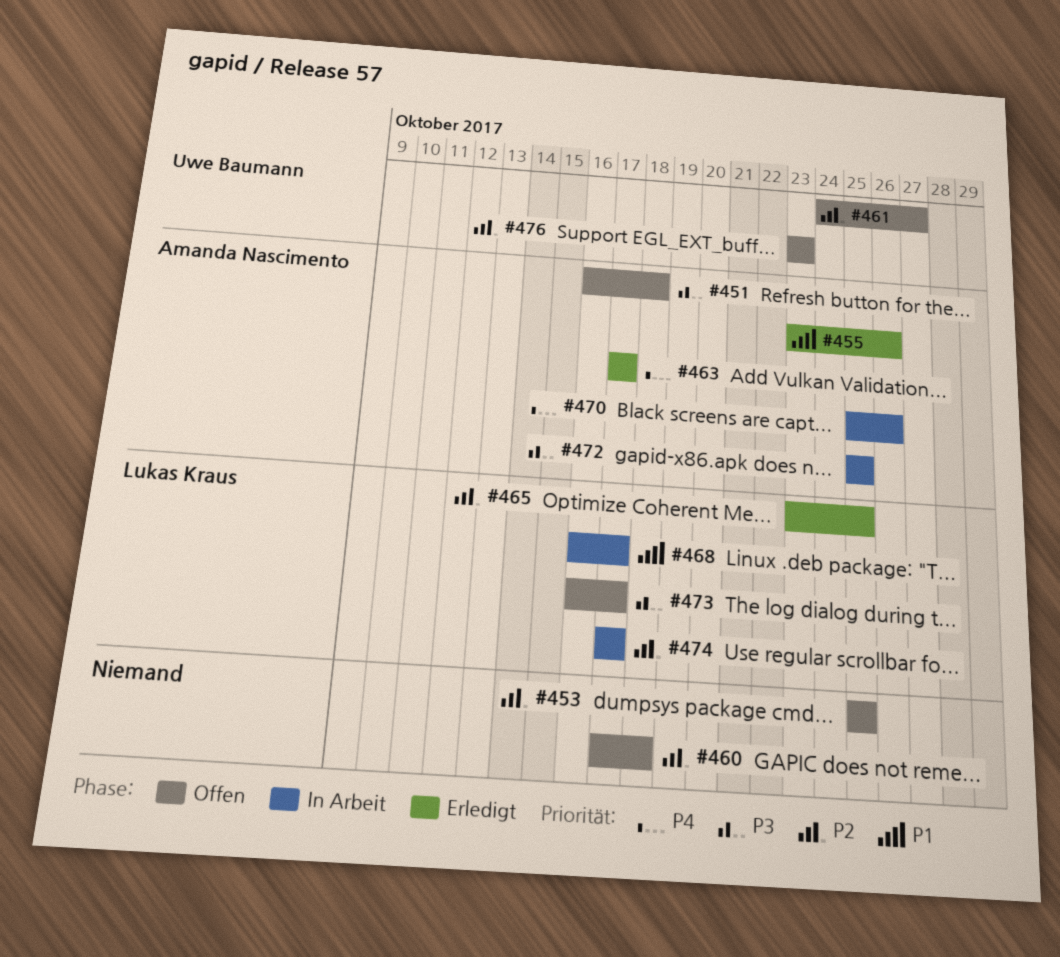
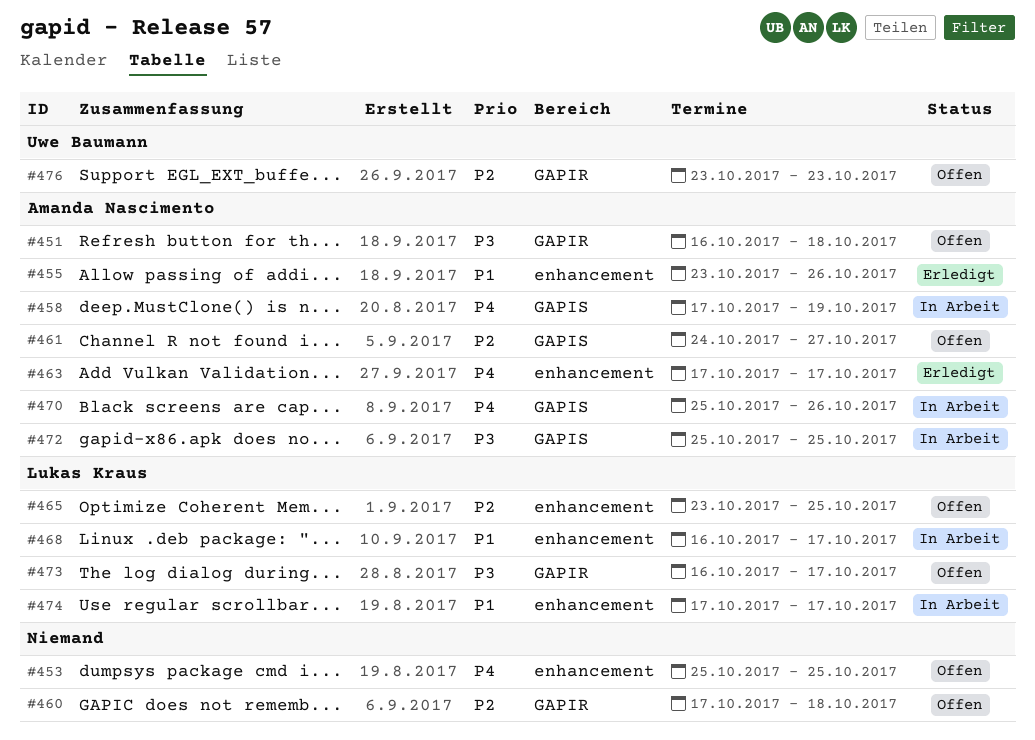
#453, priority: P2 -> P4
#458: none -> present
#461, owner: Uwe Baumann -> Amanda Nascimento
#465, status: Erledigt -> Offen
#474, priority: P2 -> P1

